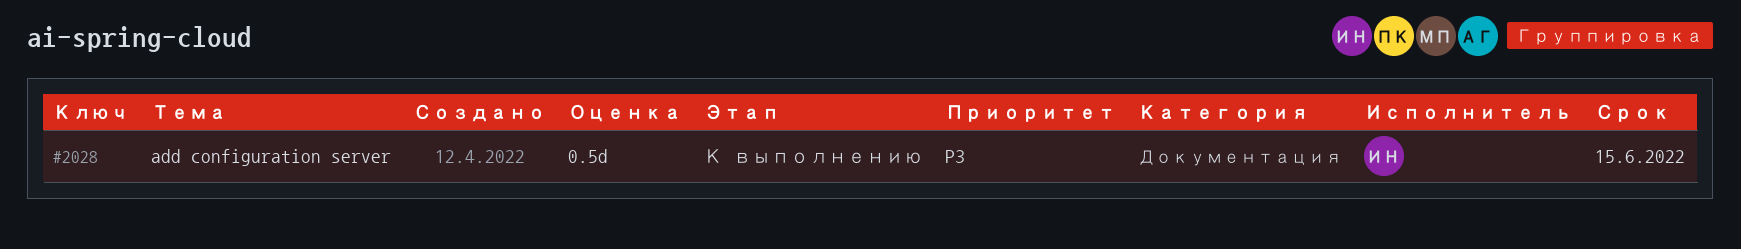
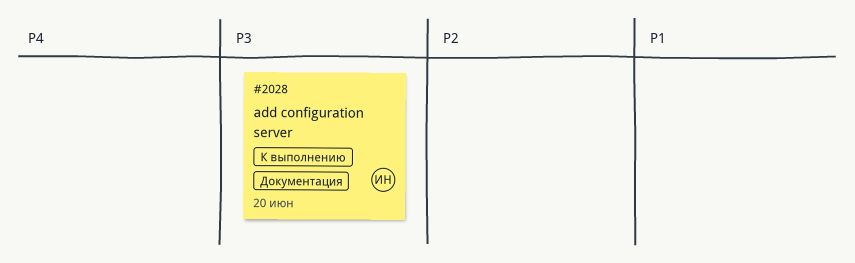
#2028, due: Jun 15 -> Jun 20

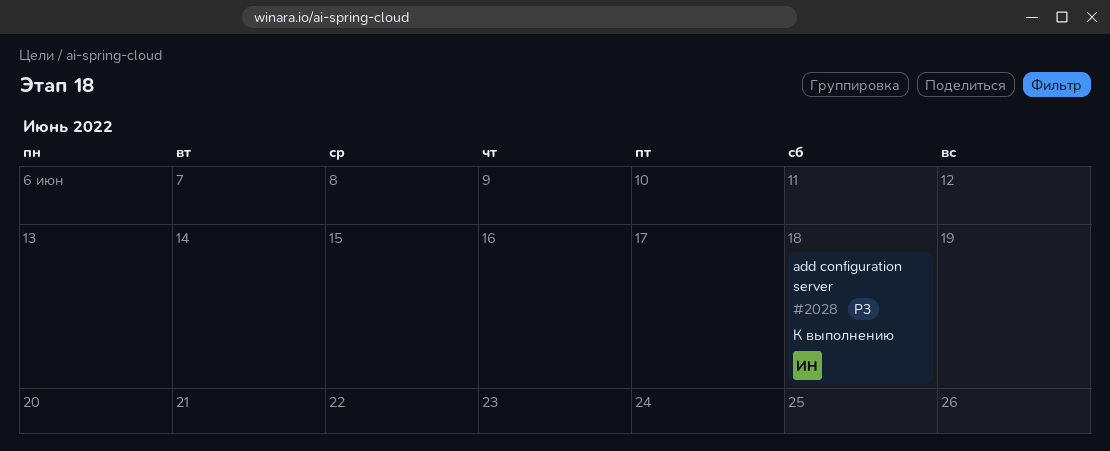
#2028, due: Jun 20 -> Jun 18

